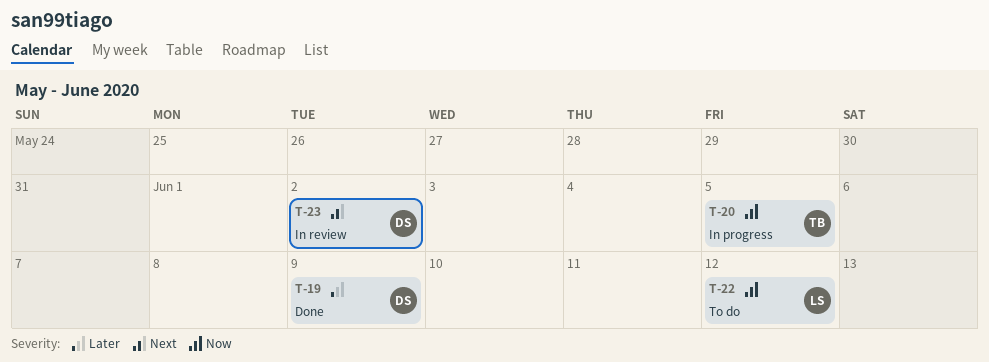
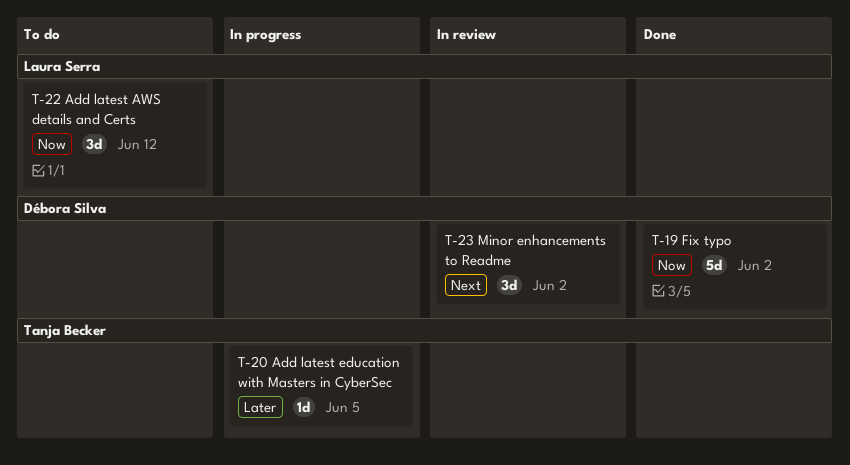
T-19, priority: Later -> Now
T-19, due: Jun 9 -> Jun 2
T-20, priority: Now -> Later

